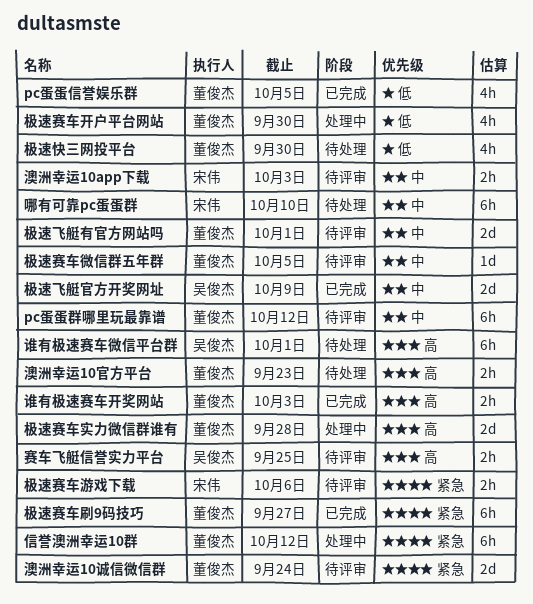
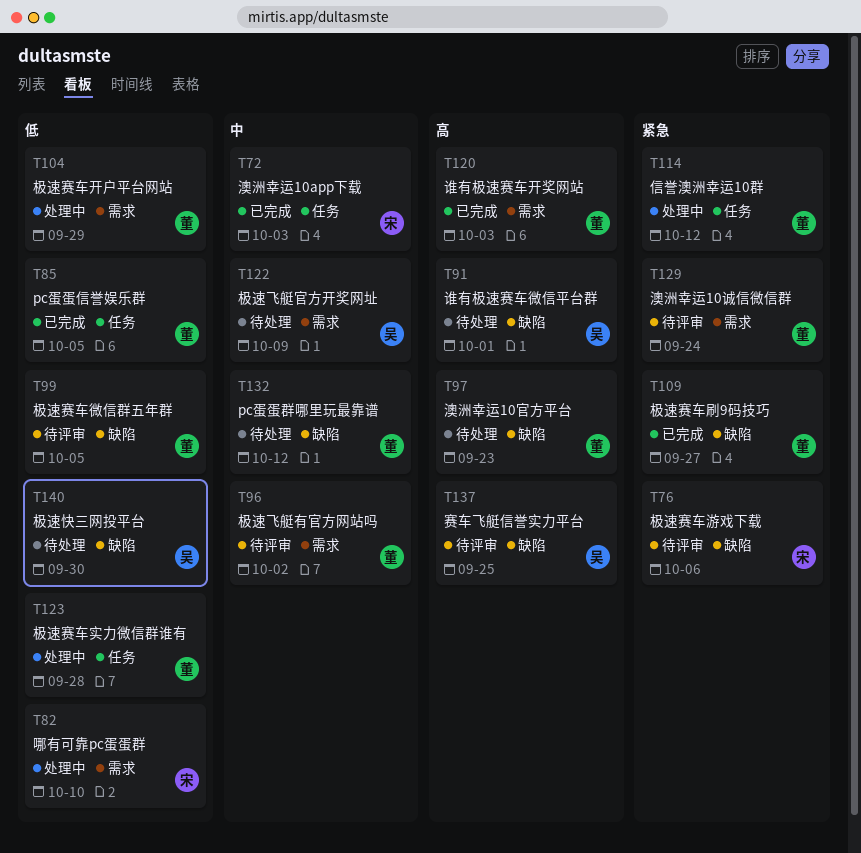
pc蛋蛋群哪里玩最靠谱, status: 待评审 -> 待处理
哪有可靠pc蛋蛋群, status: 待处理 -> 处理中
哪有可靠pc蛋蛋群, priority: 中 -> 低
极速快三网投平台, owner: 董俊杰 -> 吴俊杰
极速赛车实力微信群谁有, priority: 高 -> 低
极速赛车开户平台网站, due: Sep 30 -> Sep 29
极速赛车微信群五年群, priority: 中 -> 低
极速飞艇官方开奖网址, status: 已完成 -> 待处理
极速飞艇有官方网站吗, due: Oct 1 -> Oct 2
澳洲幸运10app下载, status: 待评审 -> 已完成

